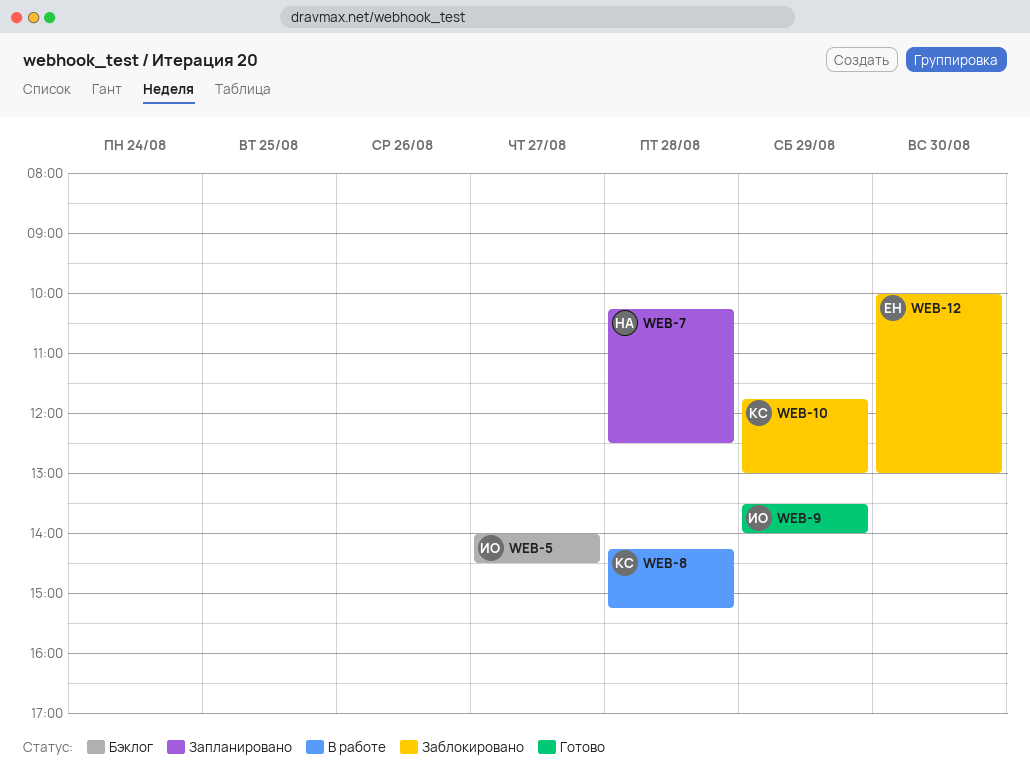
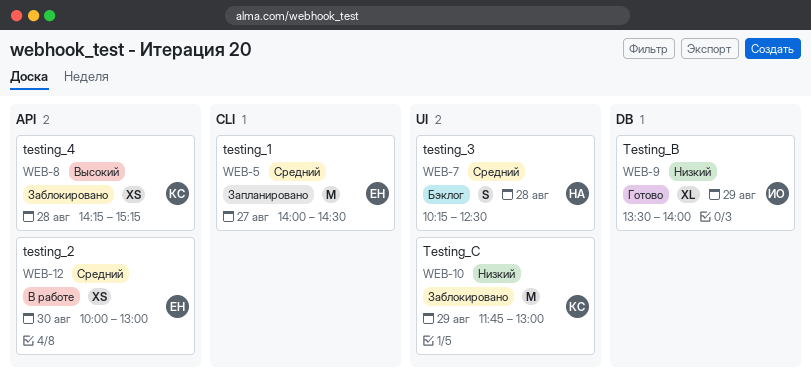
WEB-5, status: Бэклог -> Запланировано
WEB-5, owner: ИО -> ЕН
WEB-7, status: Запланировано -> Бэклог
WEB-8, status: В работе -> Заблокировано
WEB-12, status: Заблокировано -> В работе

